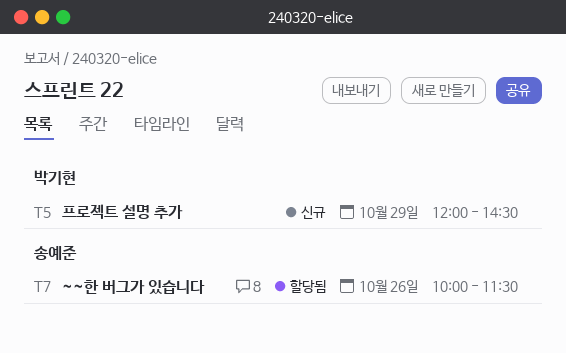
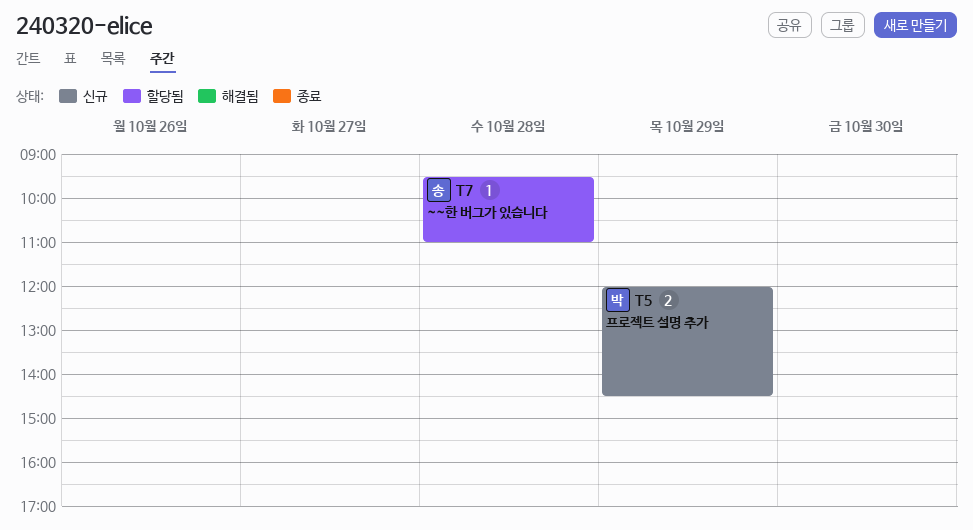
T7, day: Oct 26 -> Oct 28
T7, begins: 10:00 -> 09:30
T7, ends: 11:30 -> 11:00

